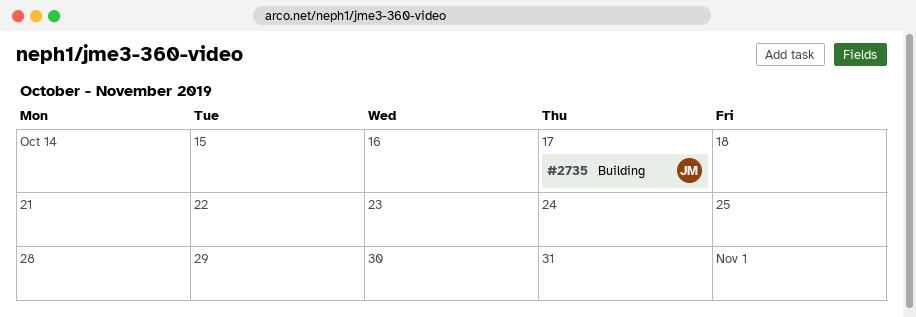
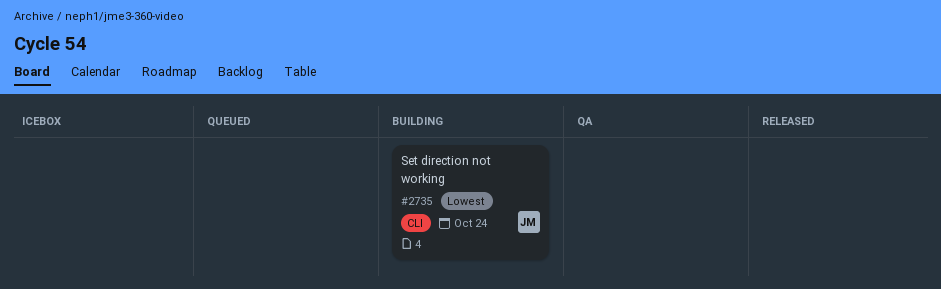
#2735, due: Oct 17 -> Oct 24

